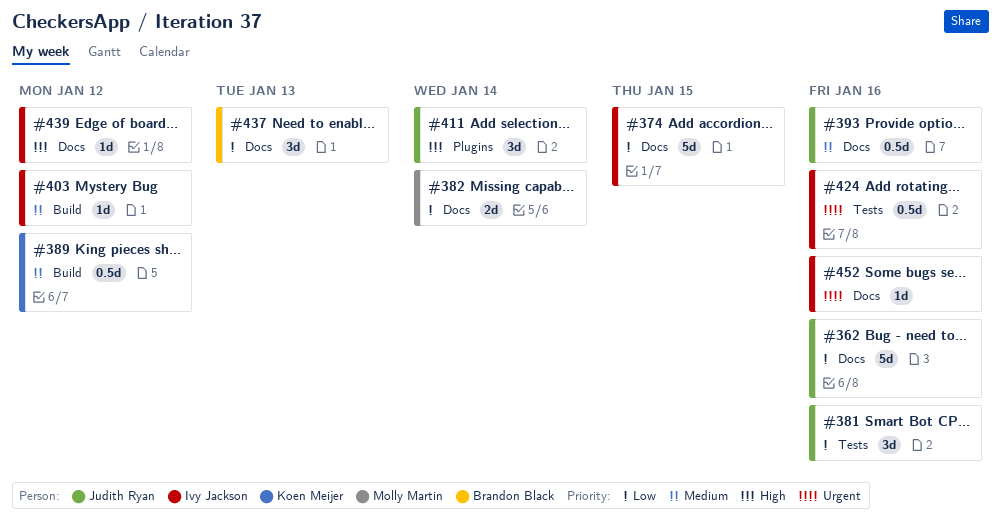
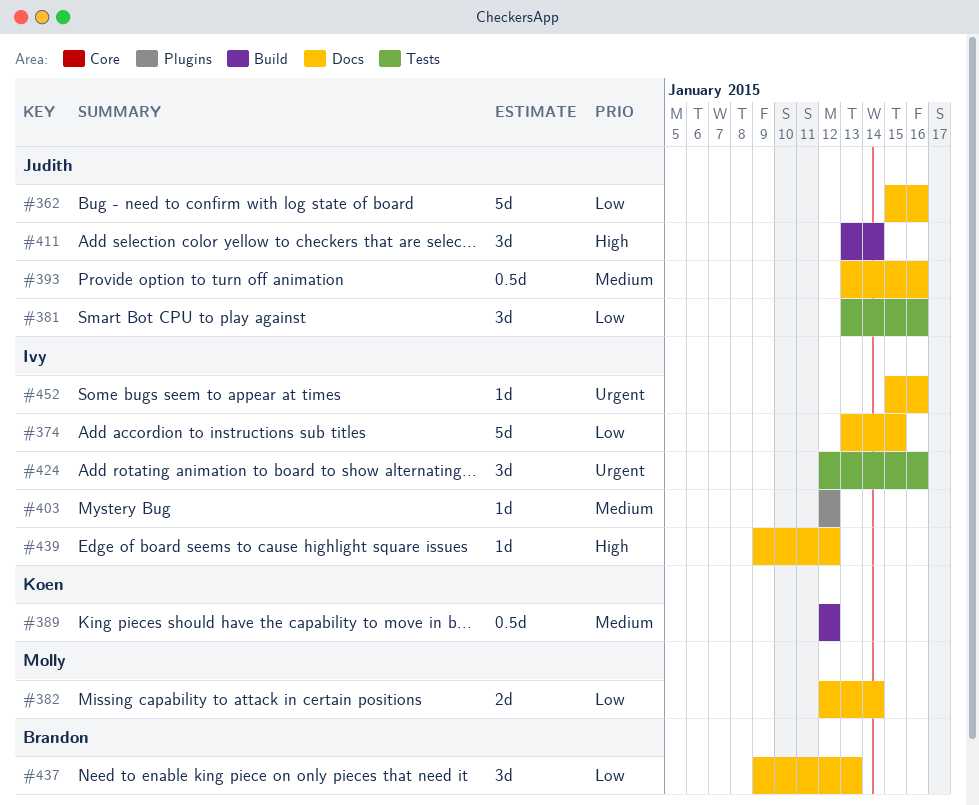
#403, label: Build -> Plugins
#411, label: Plugins -> Build
#424, estimate: 0.5d -> 3d

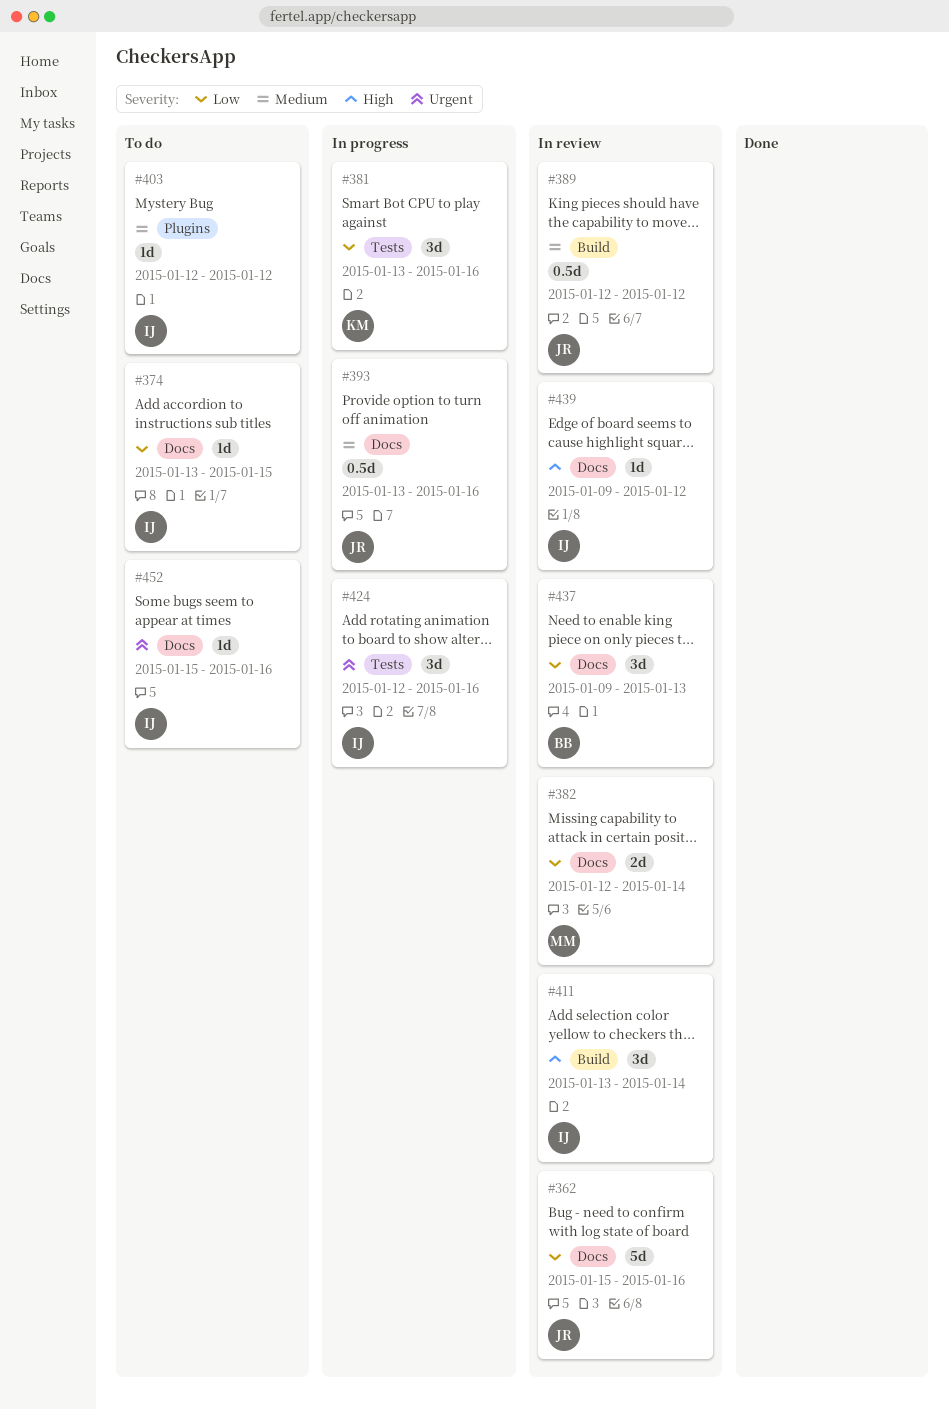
#374, estimate: 5d -> 1d
#381, owner: Judith -> Koen
#389, owner: Koen -> Judith
#411, owner: Judith -> Ivy

